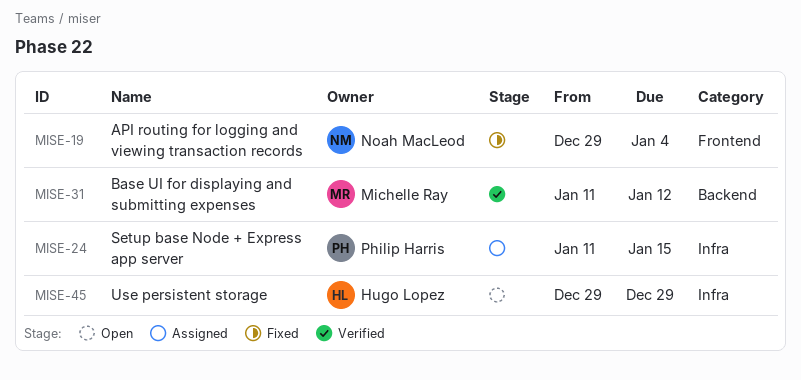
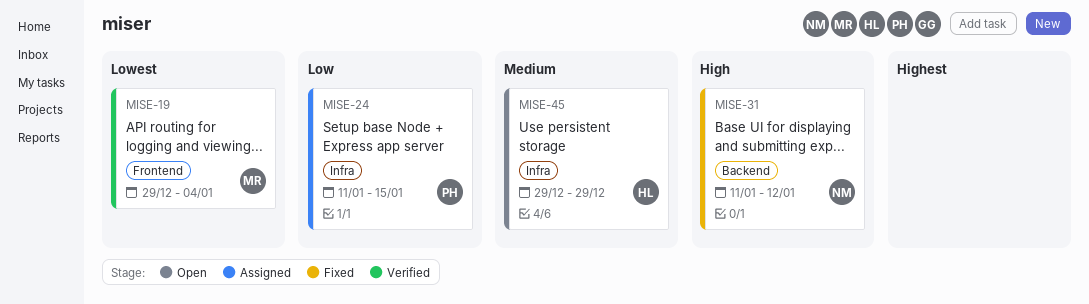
MISE-19, status: Fixed -> Verified
MISE-19, owner: Noah MacLeod -> Michelle Ray
MISE-31, status: Verified -> Fixed
MISE-31, owner: Michelle Ray -> Noah MacLeod

